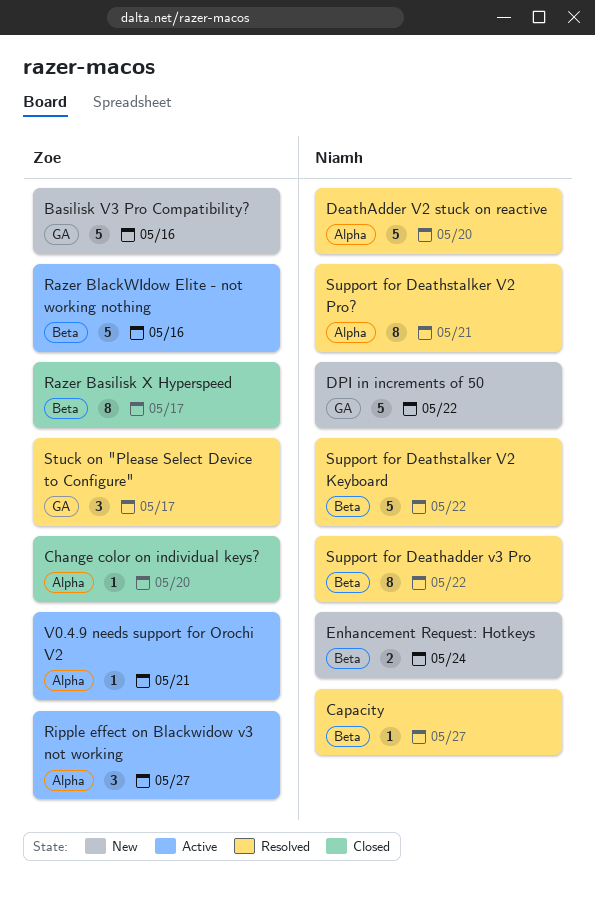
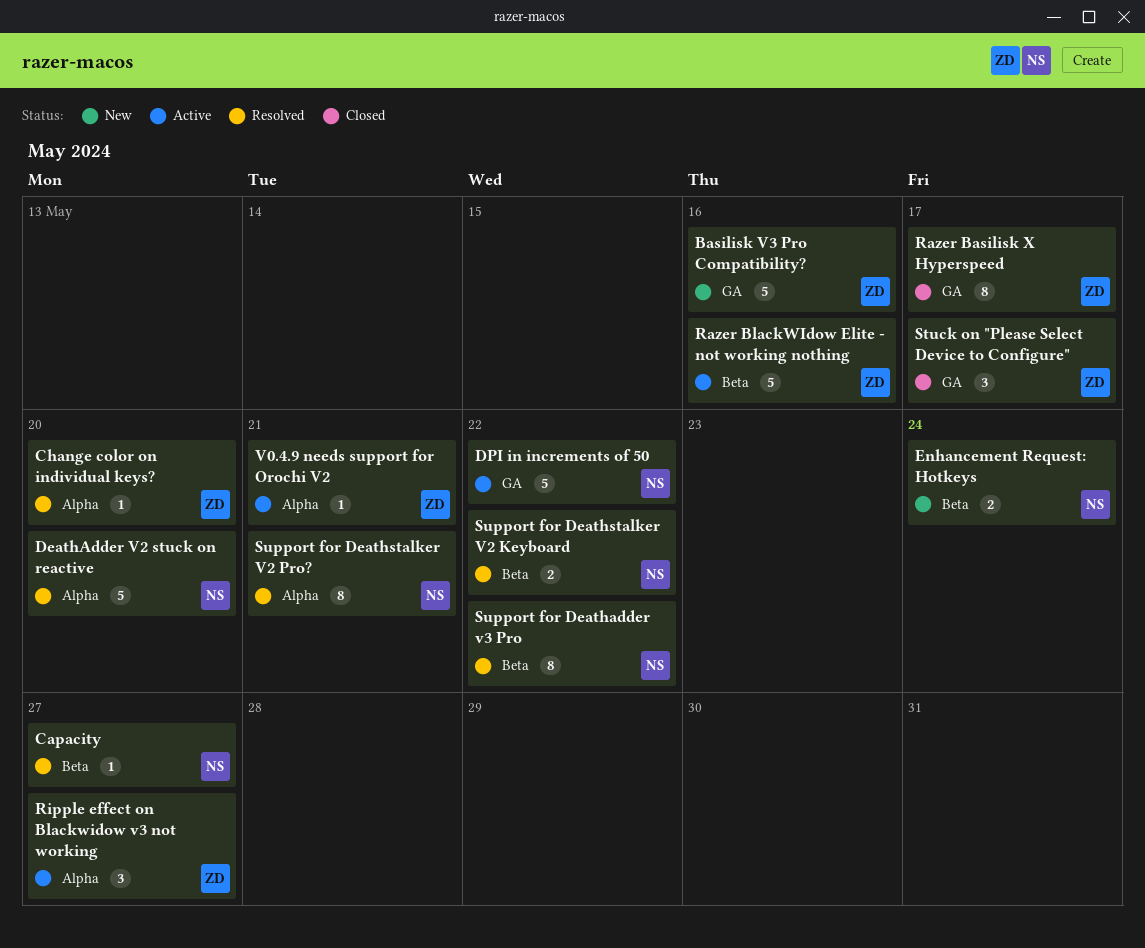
Change color on individual keys?, status: Closed -> Resolved
DPI in increments of 50, status: New -> Active
Razer Basilisk X Hyperspeed, label: Beta -> GA
Stuck on "Please Select Device to Configure", status: Resolved -> Closed
Support for Deathstalker V2 Keyboard, estimate: 5 -> 2

